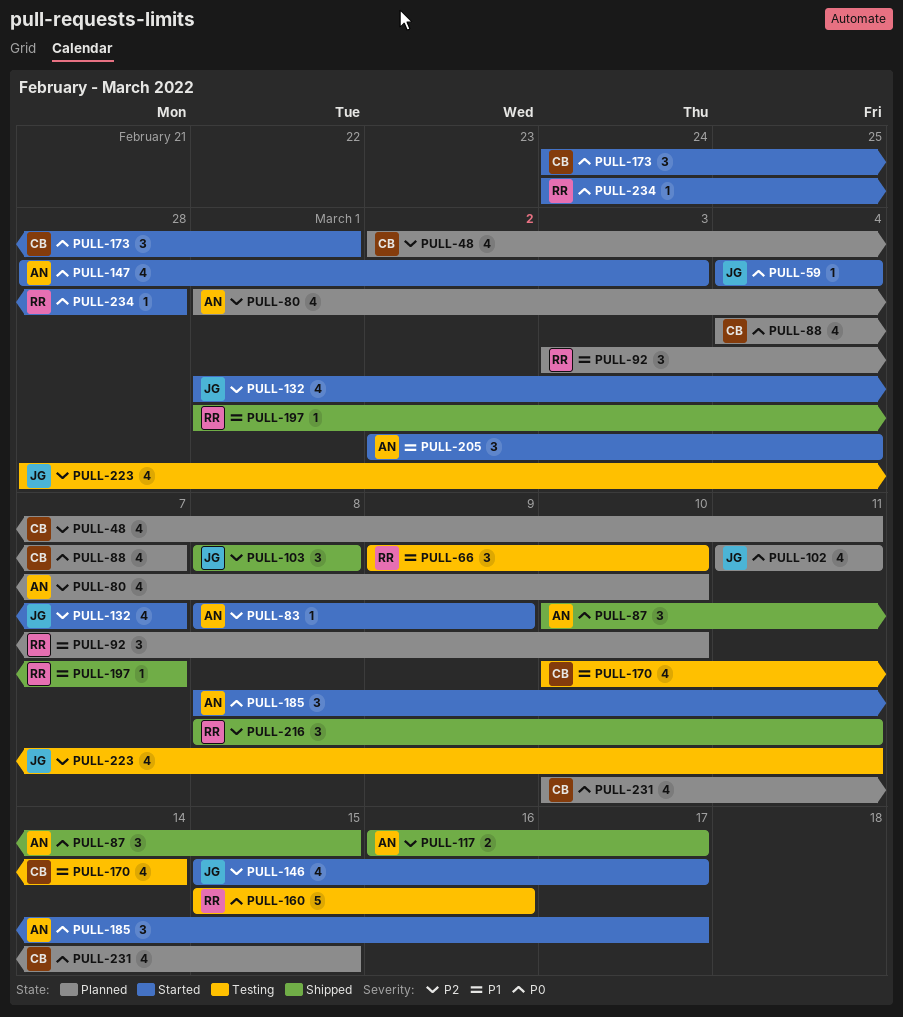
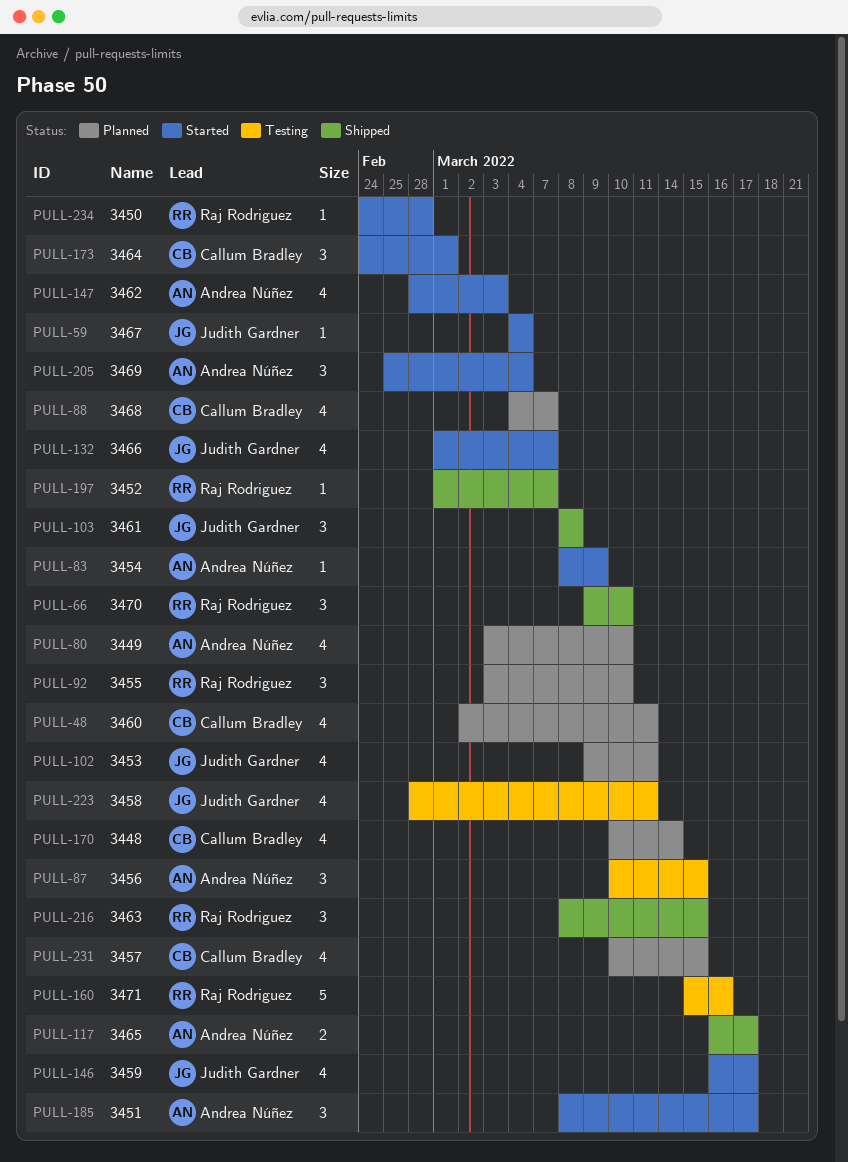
PULL-66, status: Testing -> Shipped
PULL-80, start: Mar 1 -> Mar 3
PULL-87, status: Shipped -> Testing
PULL-102, start: Mar 11 -> Mar 9
PULL-146, start: Mar 15 -> Mar 16
PULL-170, status: Testing -> Planned
PULL-205, start: Mar 2 -> Feb 25
PULL-216, due: Mar 11 -> Mar 15

